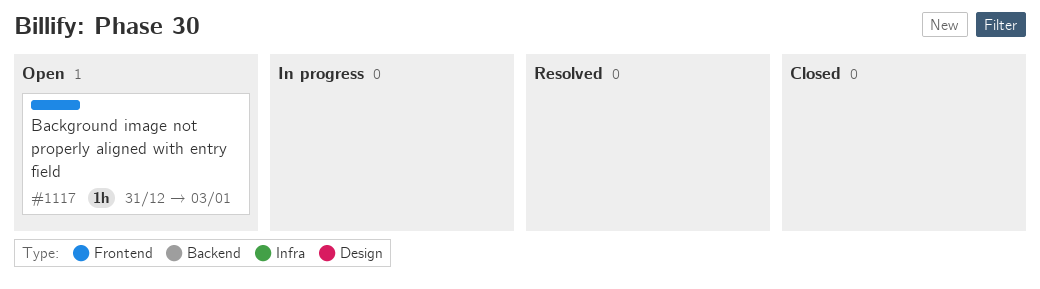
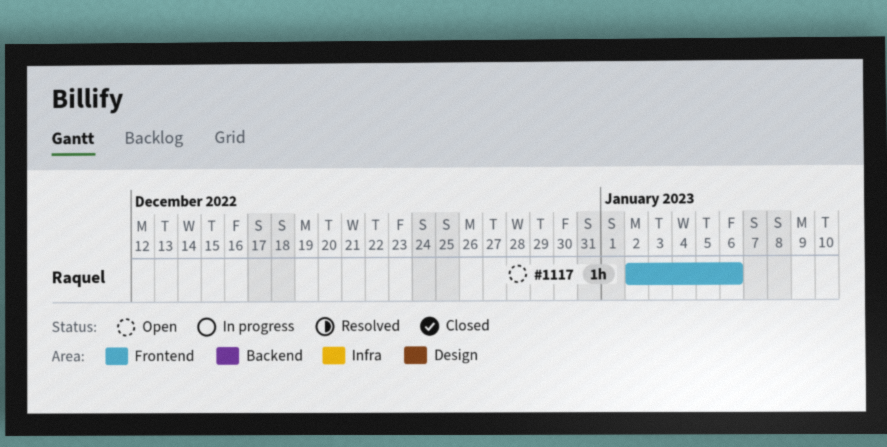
#1117, start: Dec 31 -> Jan 2
#1117, due: Jan 3 -> Jan 6

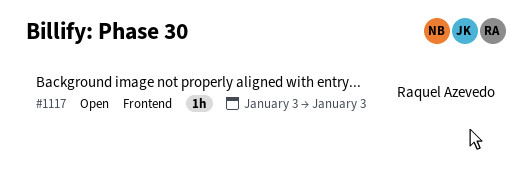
#1117, start: Jan 2 -> Jan 3
#1117, due: Jan 6 -> Jan 3

